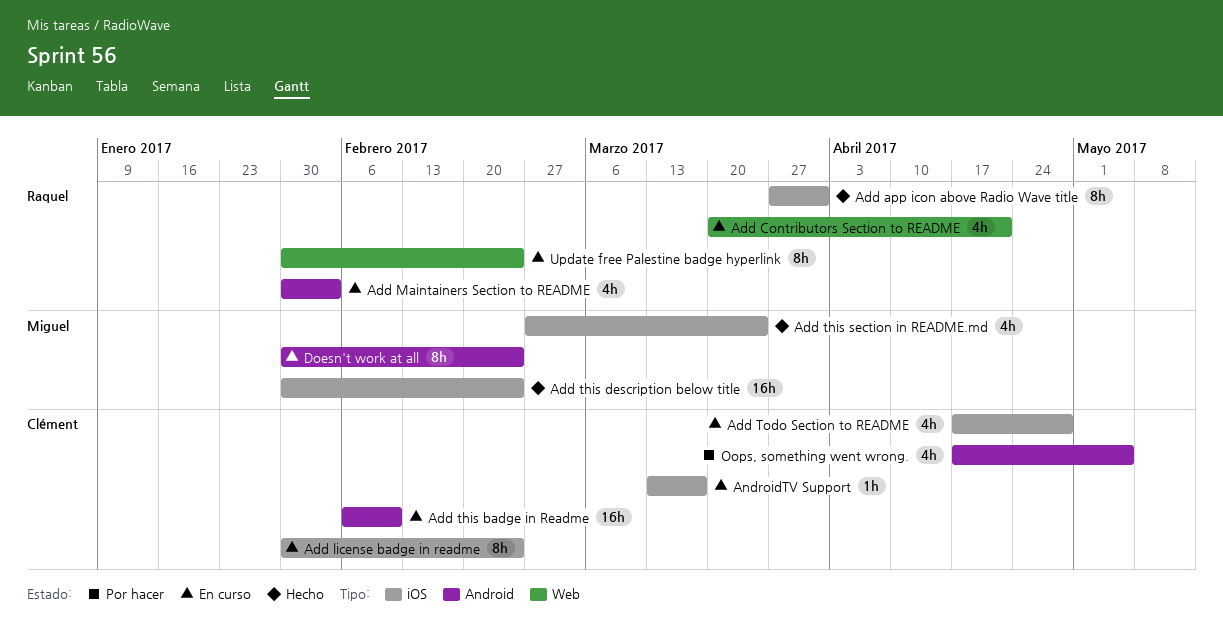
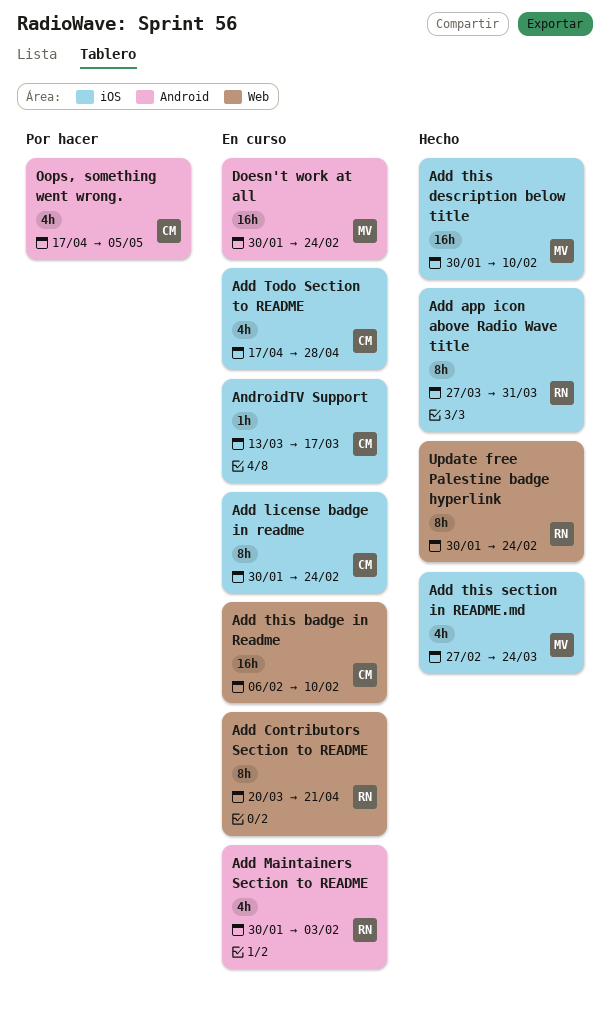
Add Contributors Section to README, estimate: 4h -> 8h
Add this badge in Readme, label: Android -> Web
Add this description below title, due: Feb 24 -> Feb 10
Doesn't work at all, estimate: 8h -> 16h
Update free Palestine badge hyperlink, status: En curso -> Hecho

